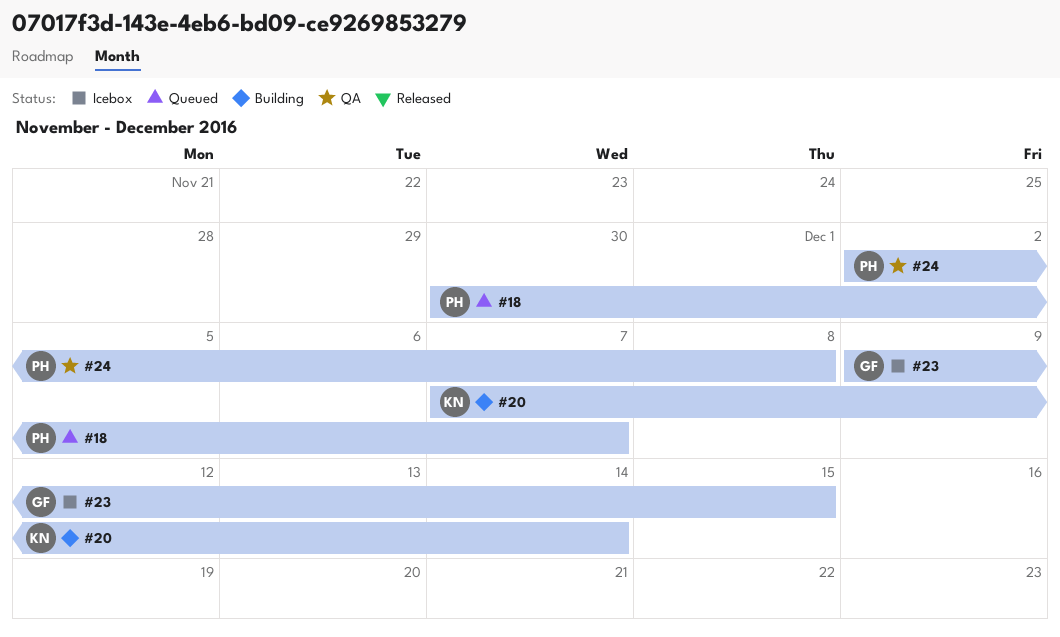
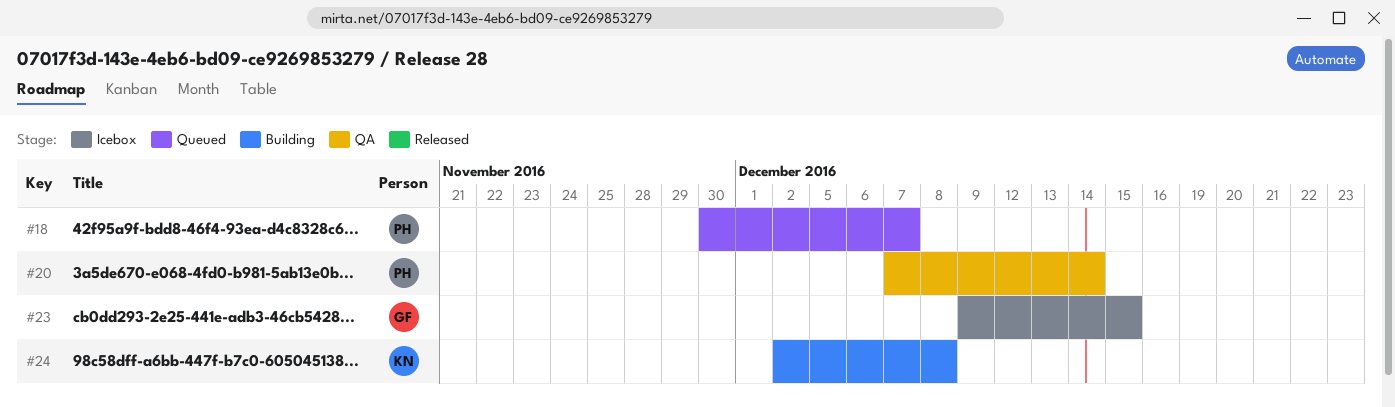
#20, status: Building -> QA
#20, owner: KN -> PH
#24, status: QA -> Building
#24, owner: PH -> KN

